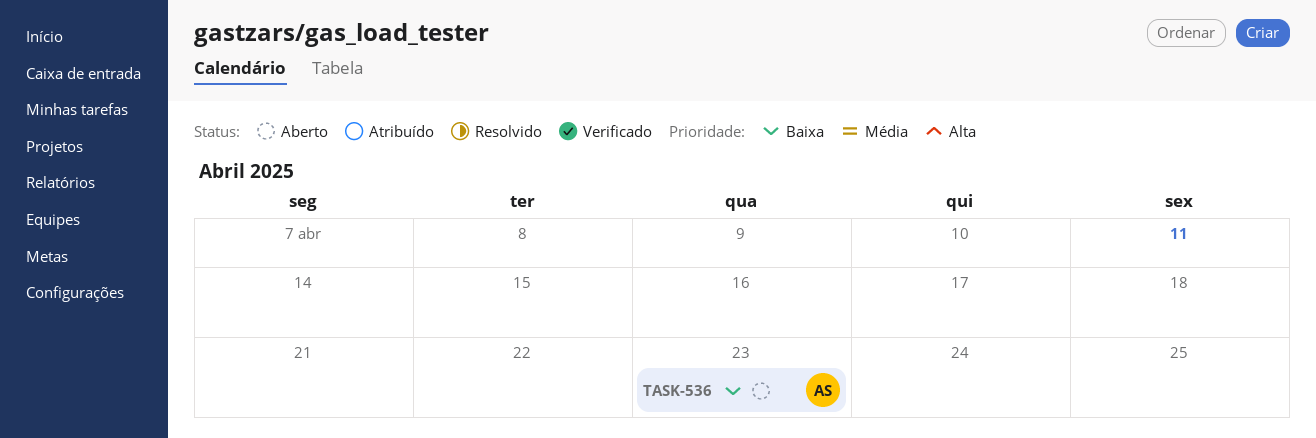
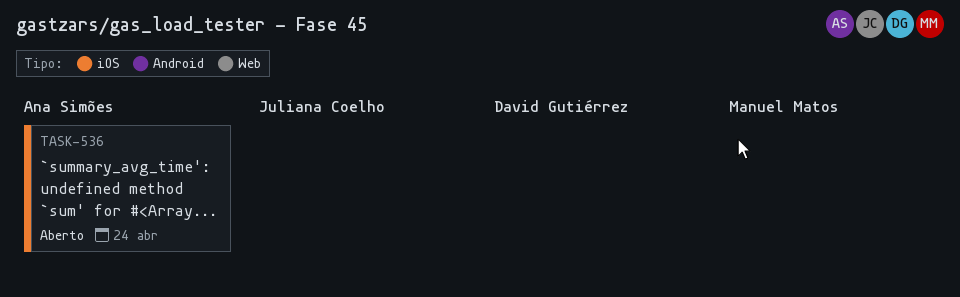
TASK-536, due: Apr 23 -> Apr 24

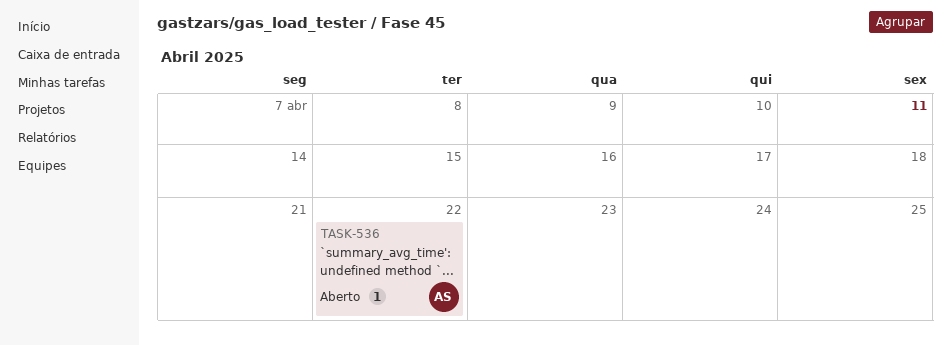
TASK-536, due: Apr 24 -> Apr 22

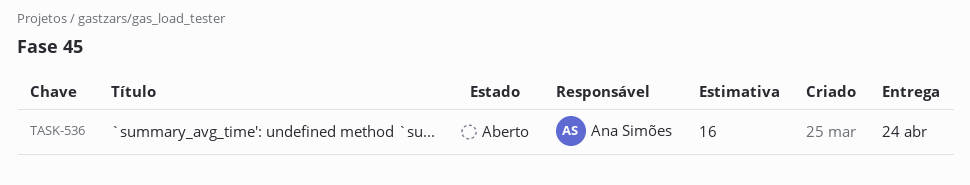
TASK-536, estimate: 1 -> 16
TASK-536, due: Apr 22 -> Apr 24

